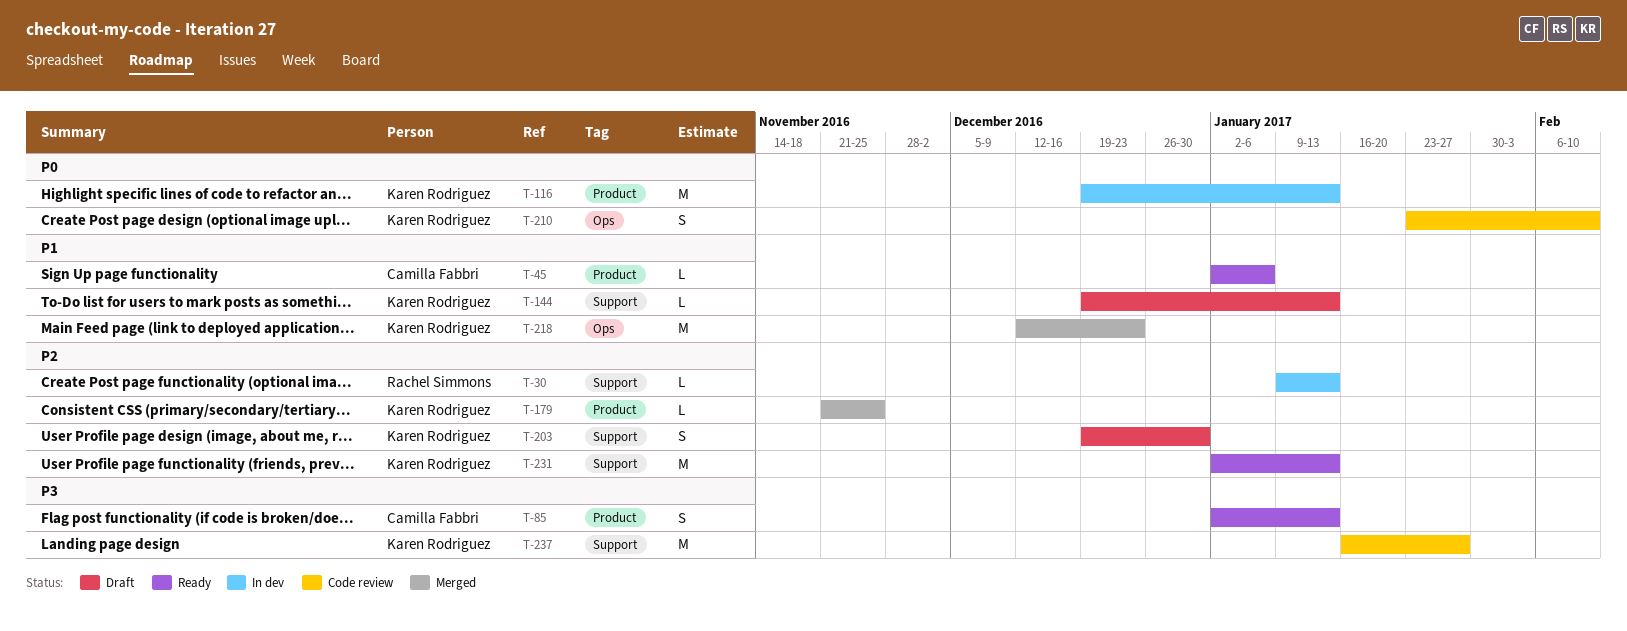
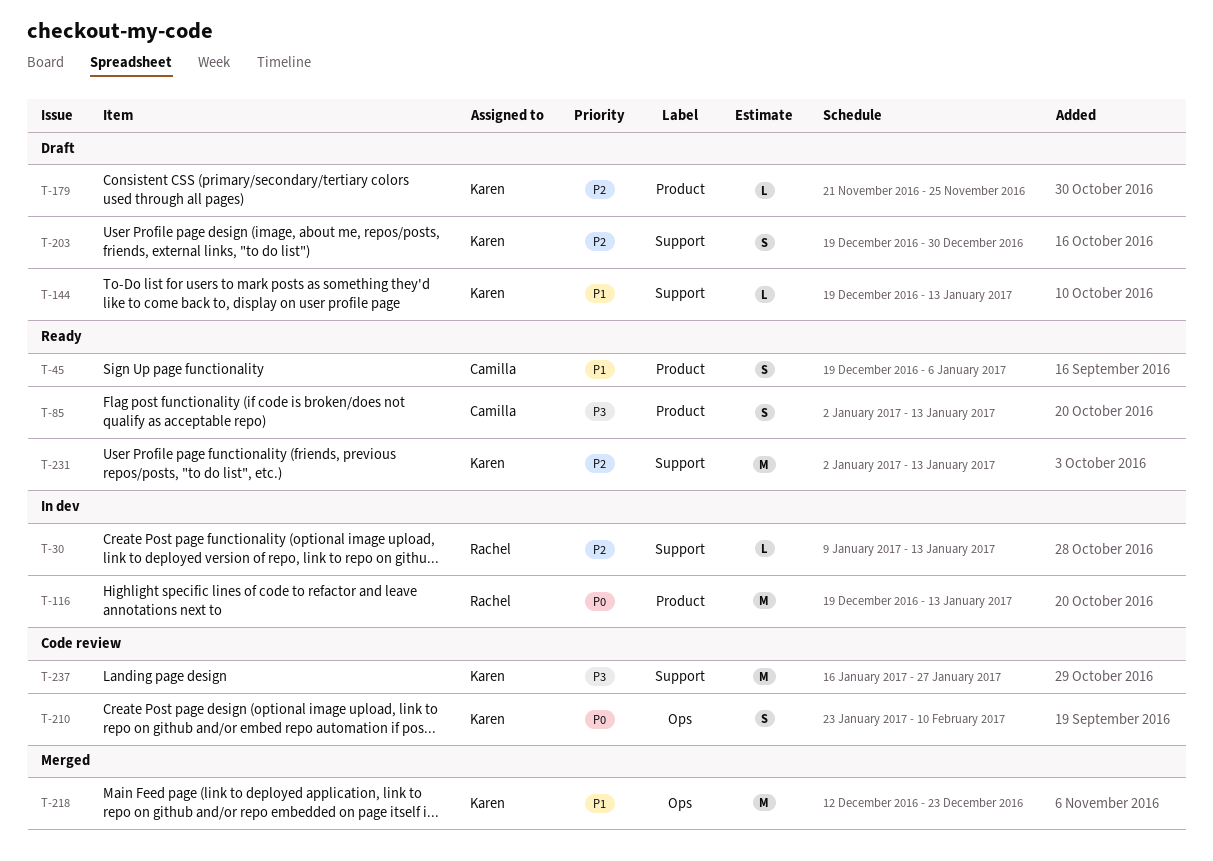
T-45, estimate: L -> S
T-45, start: Jan 2 -> Dec 19
T-116, owner: Karen Rodriguez -> Rachel Simmons
T-179, status: Merged -> Draft

